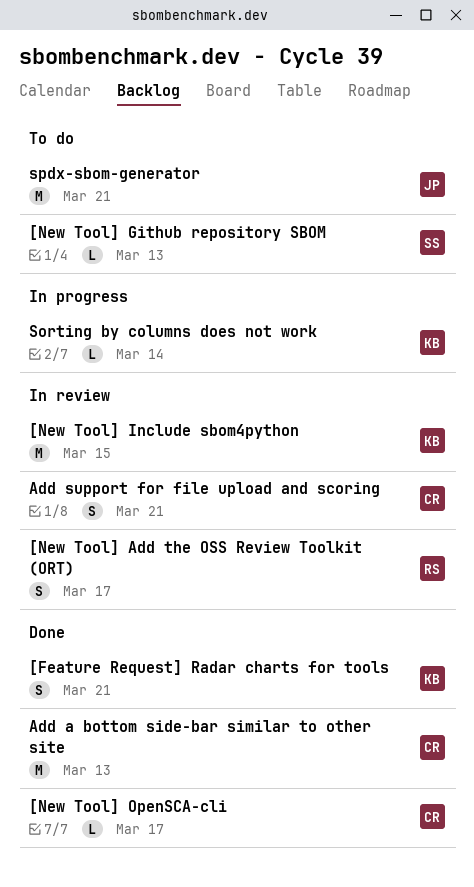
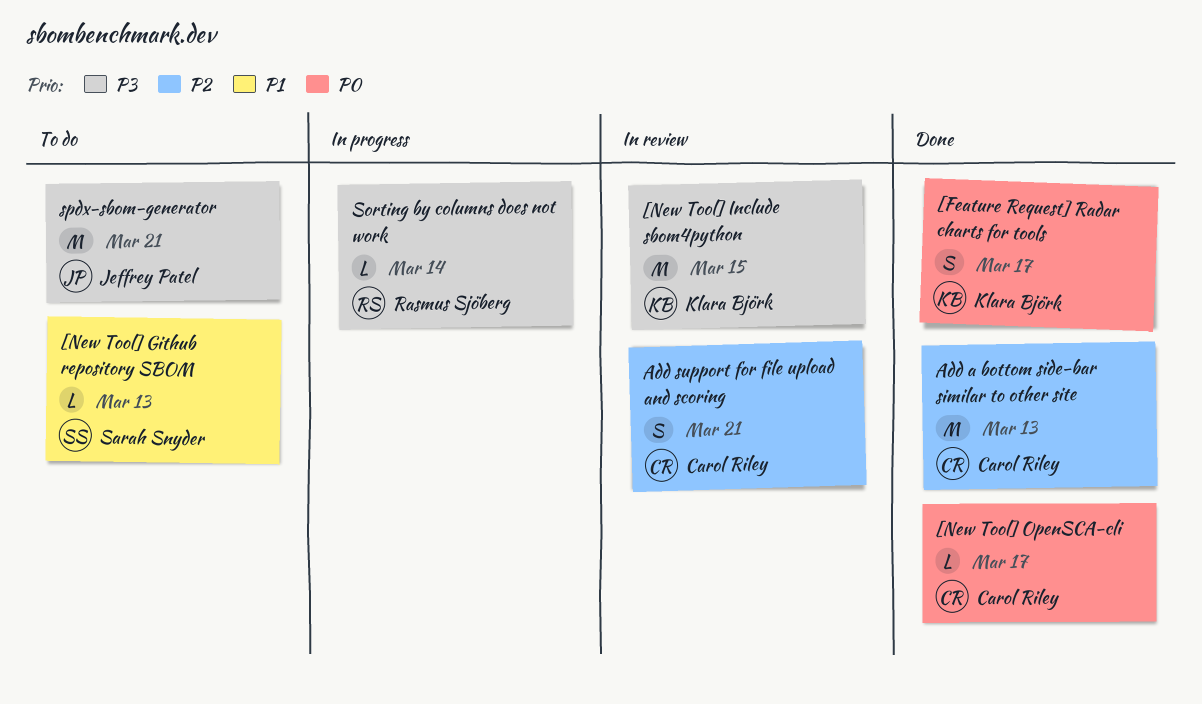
[Feature Request] Radar charts for tools, due: Mar 21 -> Mar 17
[New Tool] Add the OSS Review Toolkit (ORT): present -> none
Sorting by columns does not work, owner: Klara Björk -> Rasmus Sjöberg

